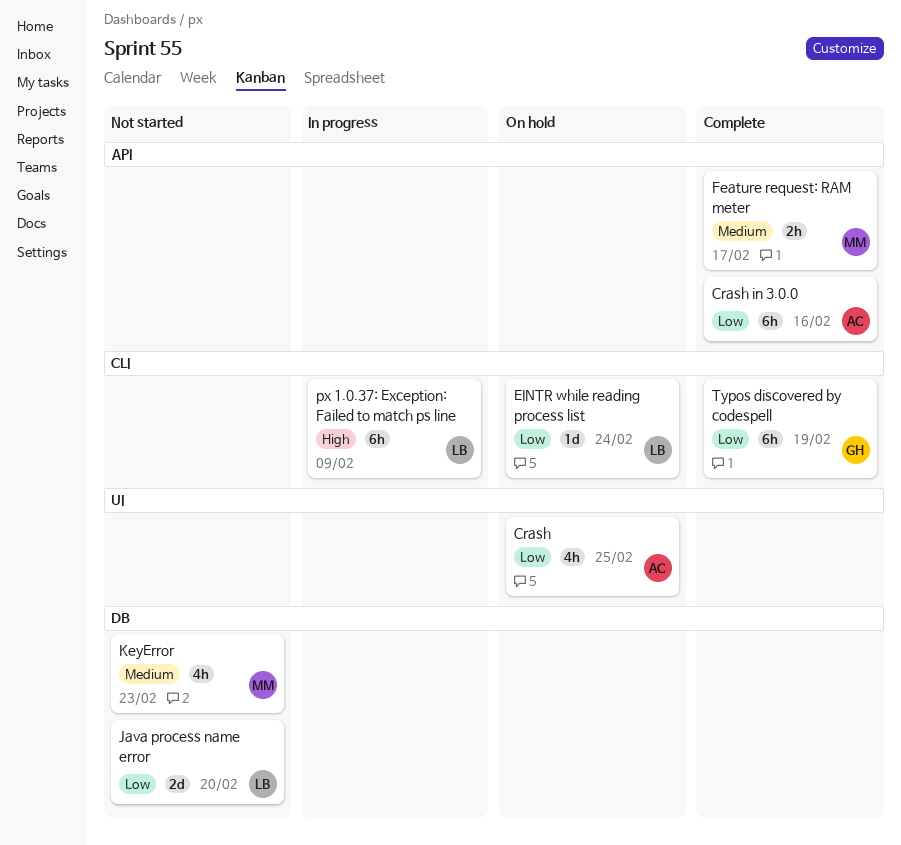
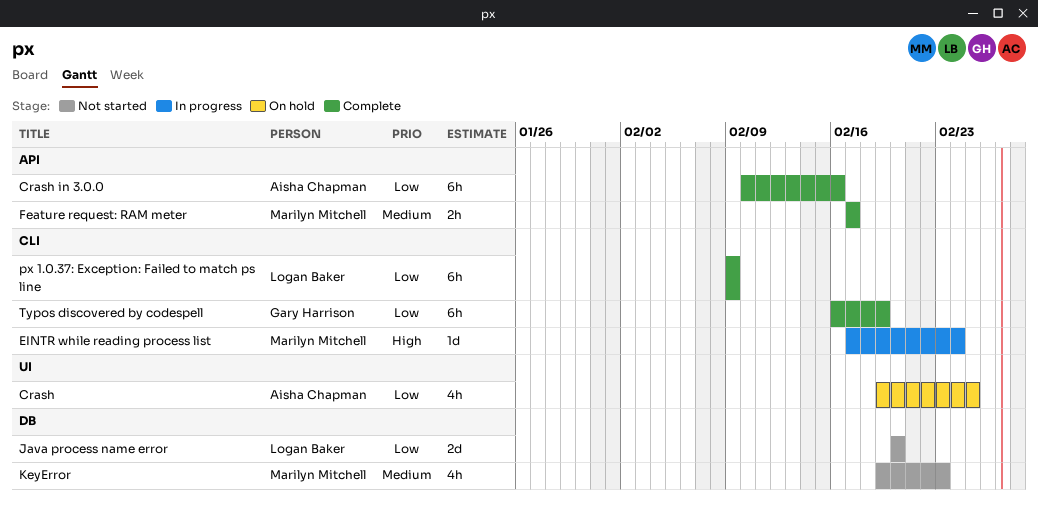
EINTR while reading process list, status: On hold -> In progress
EINTR while reading process list, owner: Logan Baker -> Marilyn Mitchell
EINTR while reading process list, priority: Low -> High
px 1.0.37: Exception: Failed to match ps line, status: In progress -> Complete
px 1.0.37: Exception: Failed to match ps line, priority: High -> Low

